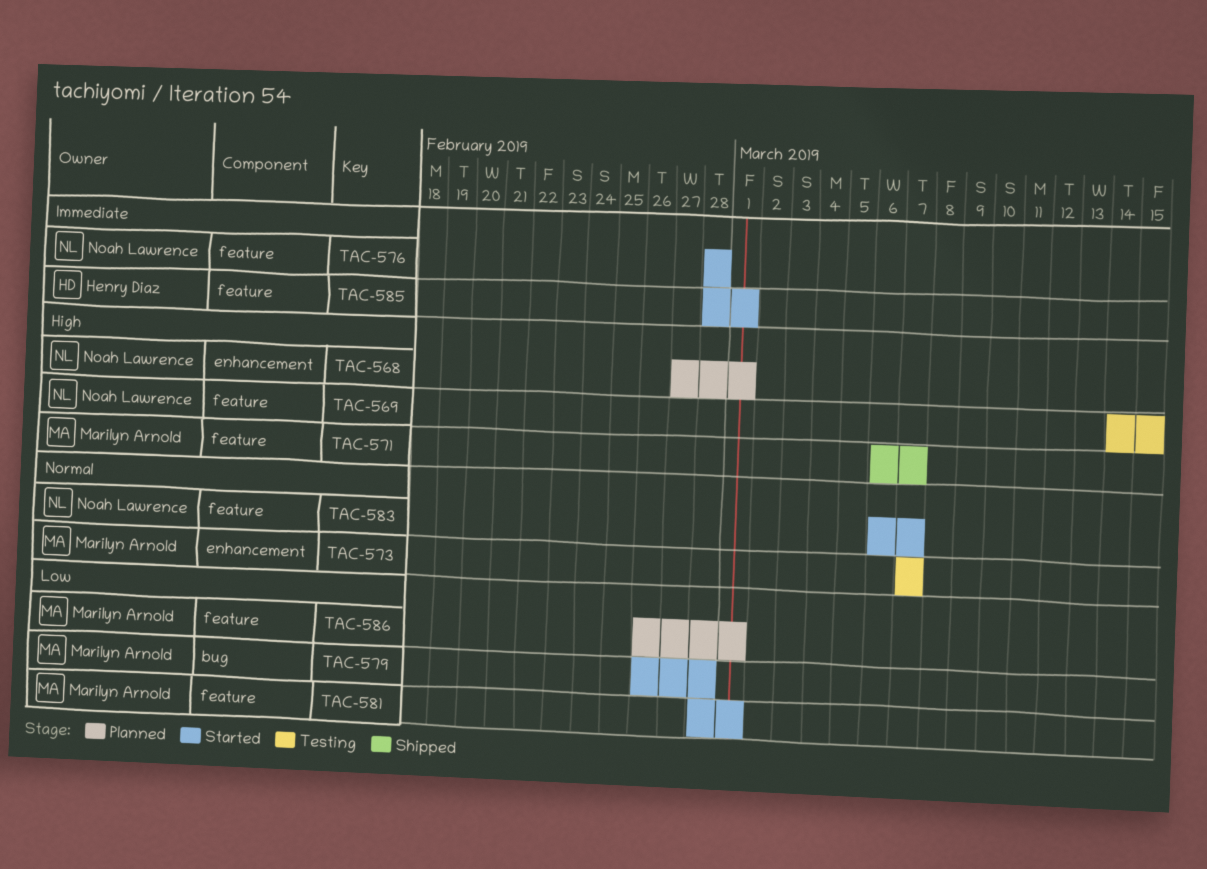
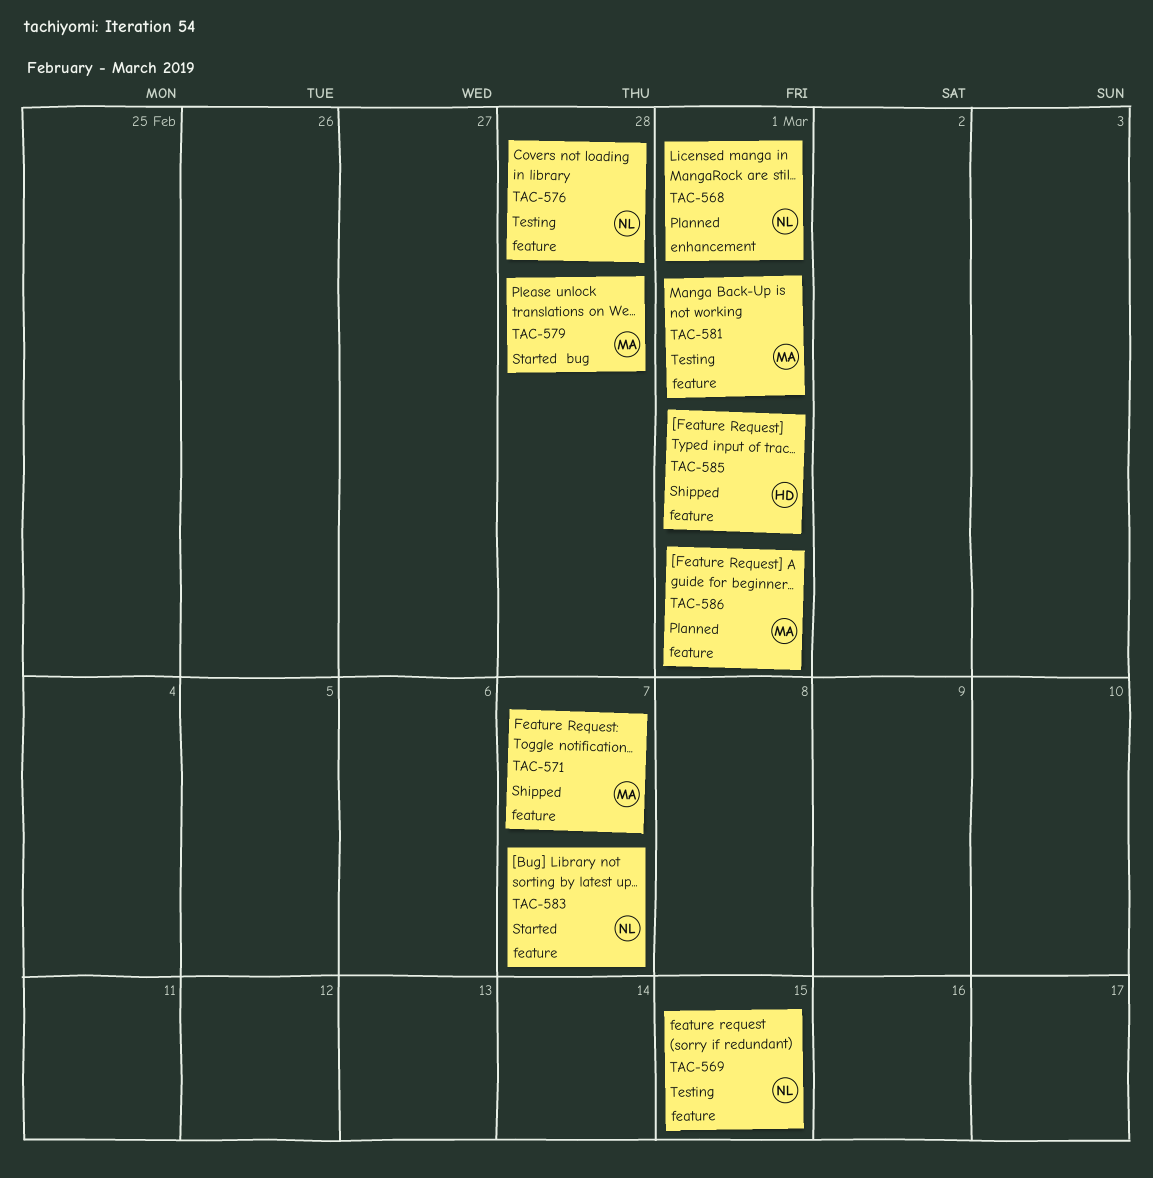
TAC-573: present -> none
TAC-576, status: Started -> Testing
TAC-581, status: Started -> Testing
TAC-585, status: Started -> Shipped

